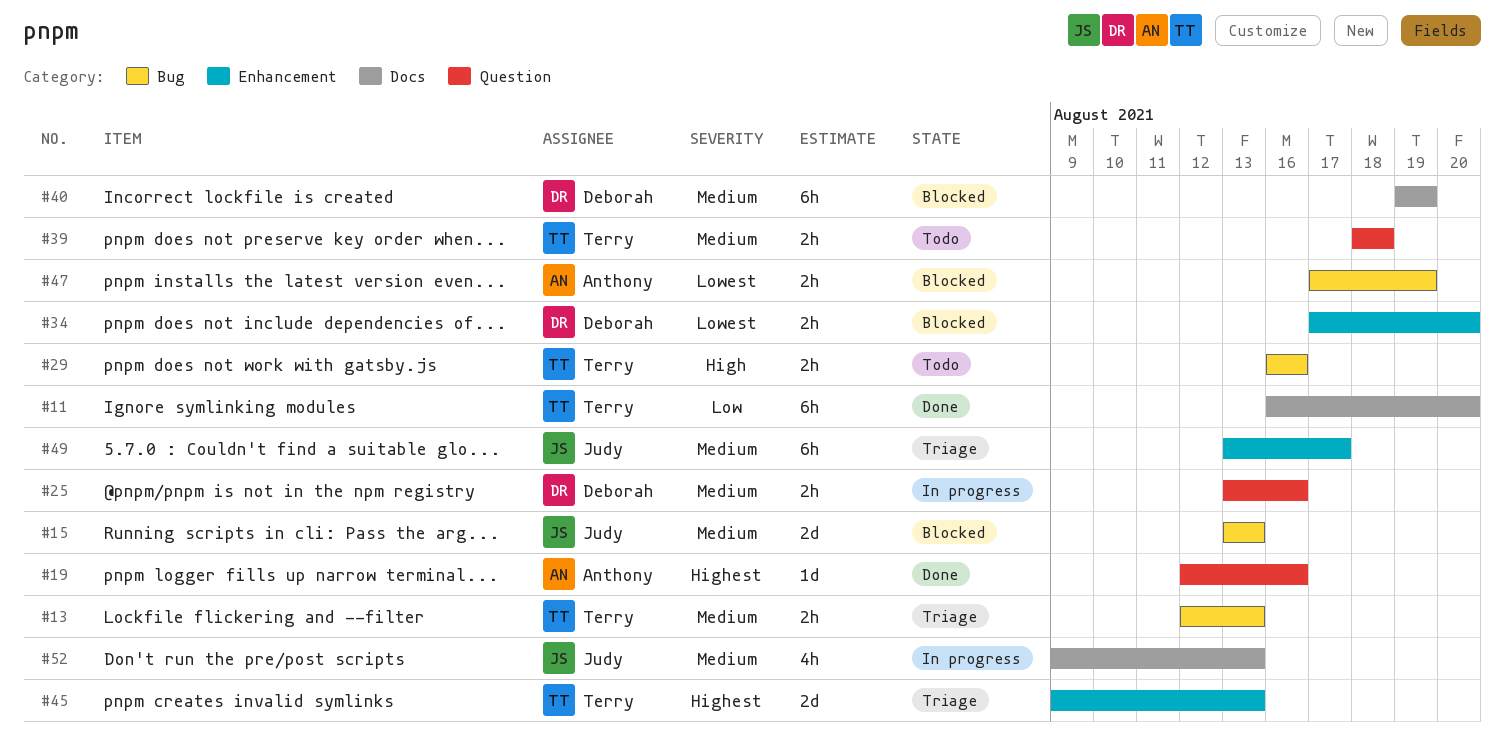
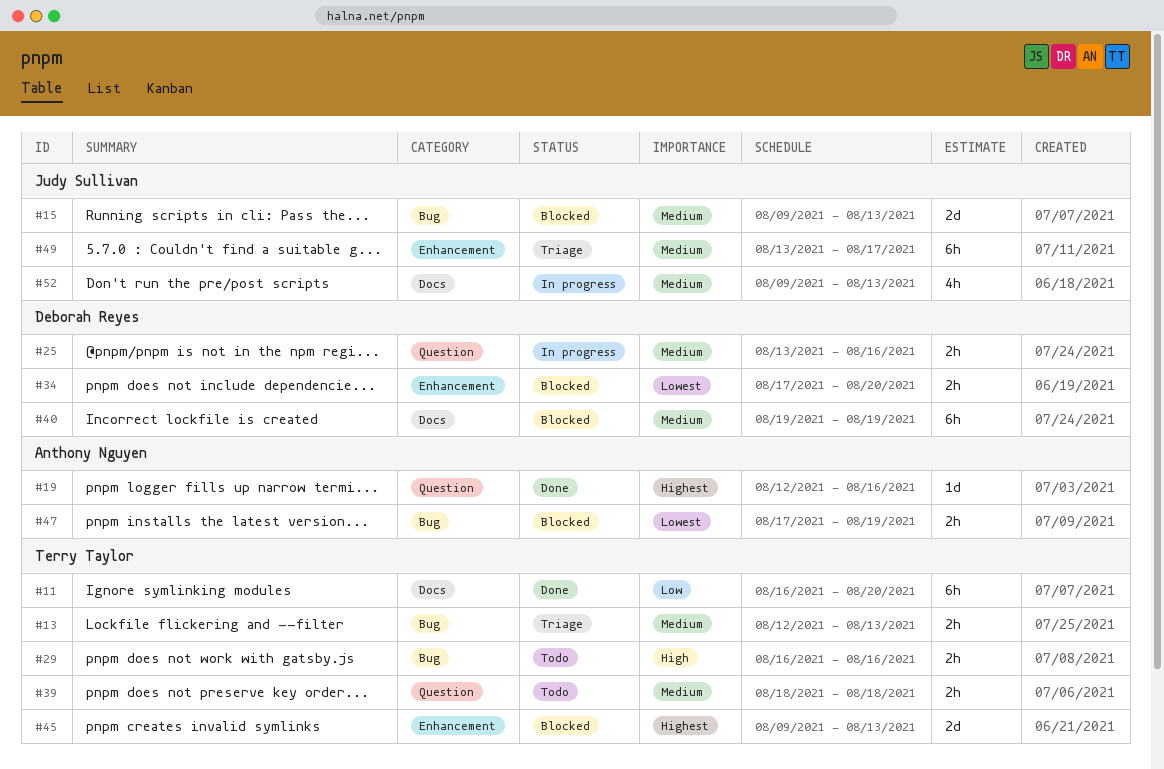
#15, start: Aug 13 -> Aug 9
#45, status: Triage -> Blocked

